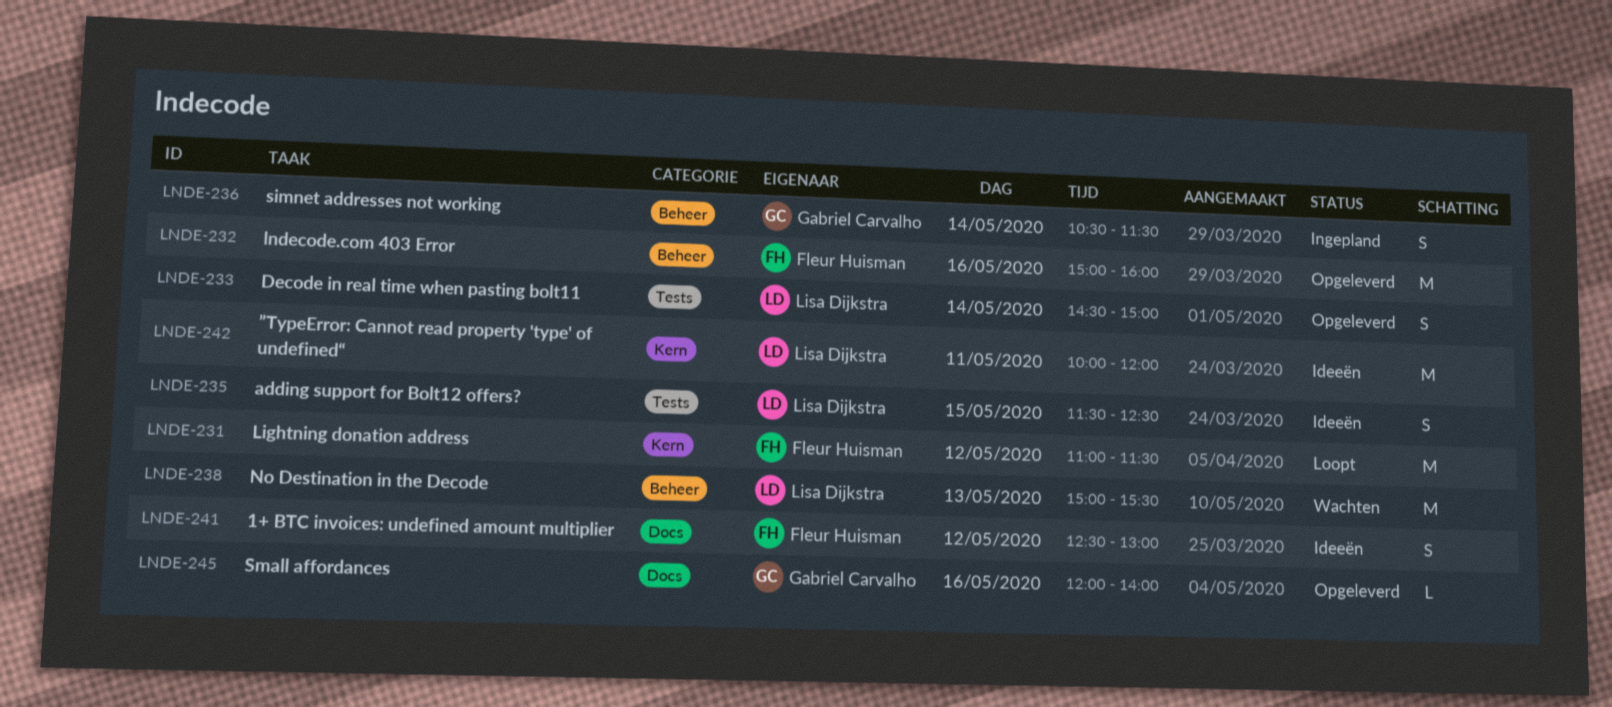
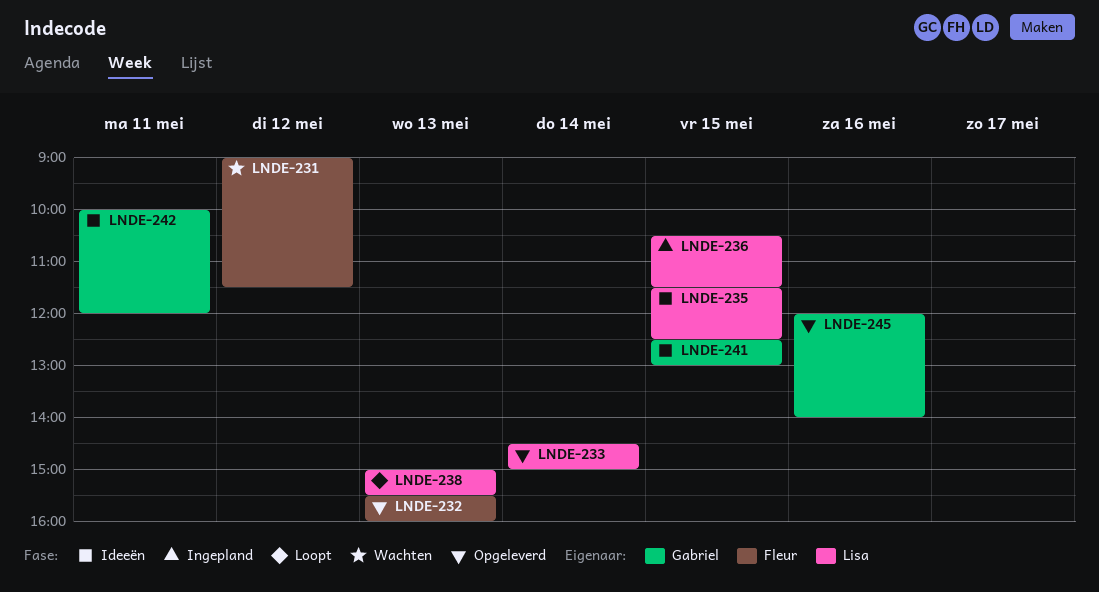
LNDE-231, status: Loopt -> Wachten
LNDE-231, begins: 11:00 -> 09:00
LNDE-232, day: May 16 -> May 13
LNDE-232, begins: 15:00 -> 15:30
LNDE-236, owner: Gabriel Carvalho -> Lisa Dijkstra
LNDE-236, day: May 14 -> May 15
LNDE-238, status: Wachten -> Loopt
LNDE-241, owner: Fleur Huisman -> Gabriel Carvalho
LNDE-241, day: May 12 -> May 15
LNDE-242, owner: Lisa Dijkstra -> Gabriel Carvalho

